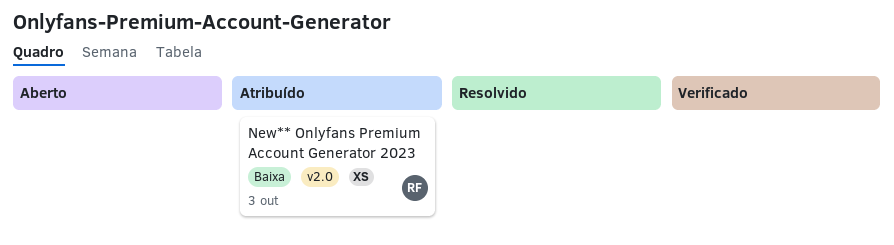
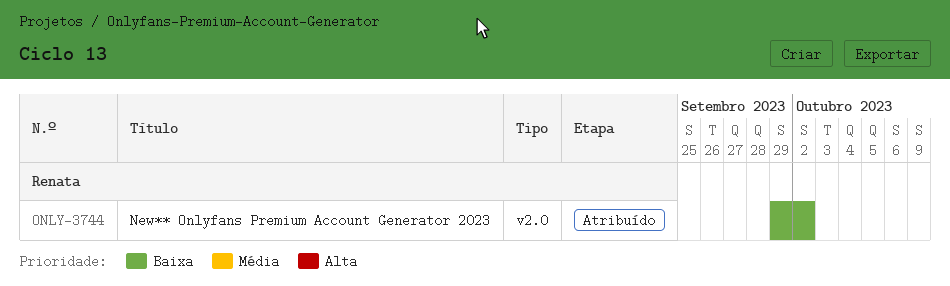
New** Onlyfans Premium Account Generator 2023, due: Oct 3 -> Oct 2

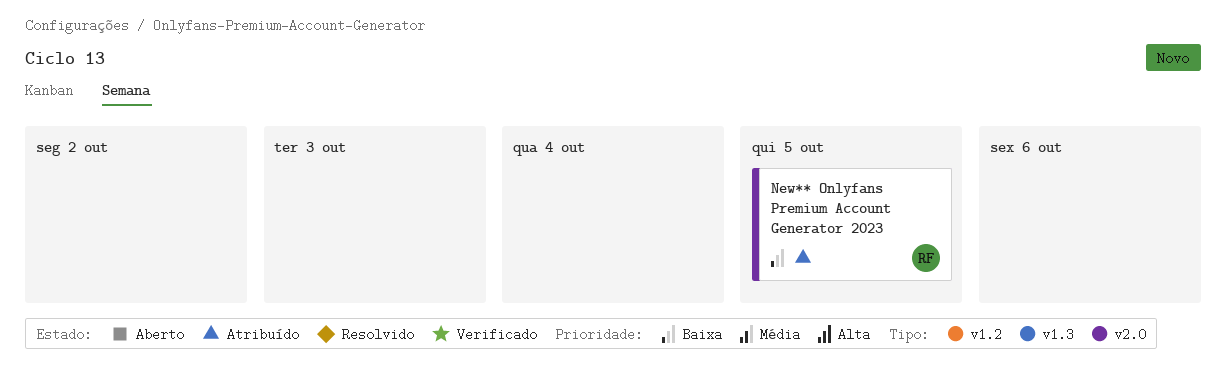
New** Onlyfans Premium Account Generator 2023, due: Oct 2 -> Oct 5

